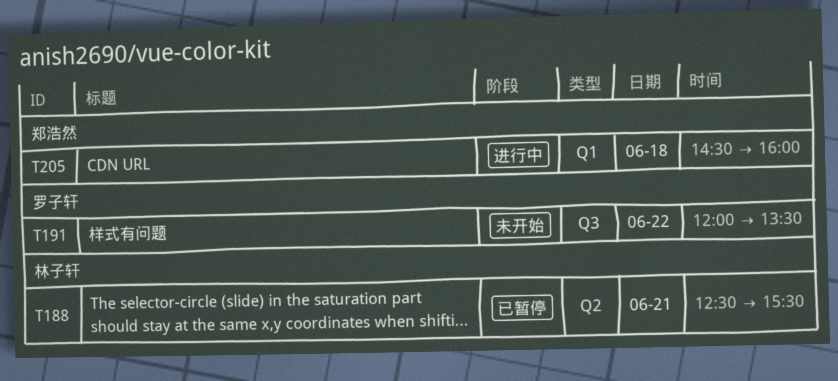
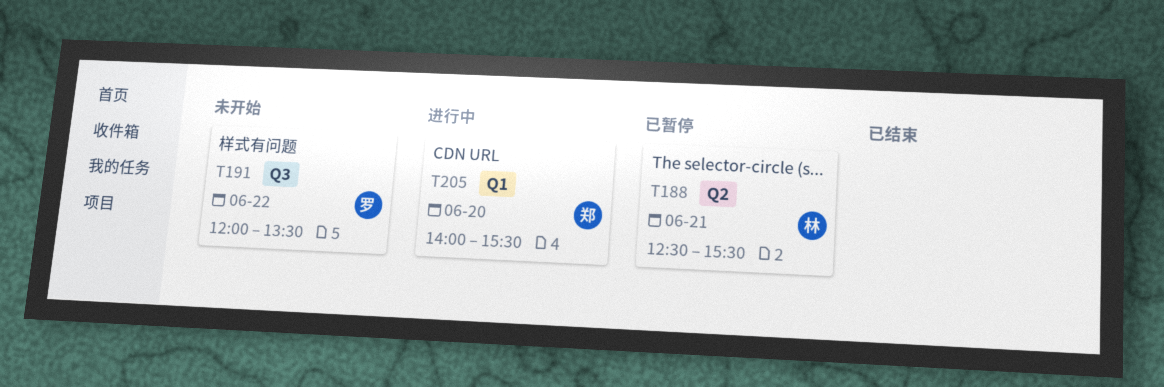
T205, day: Jun 18 -> Jun 20
T205, begins: 14:30 -> 14:00
T205, ends: 16:00 -> 15:30

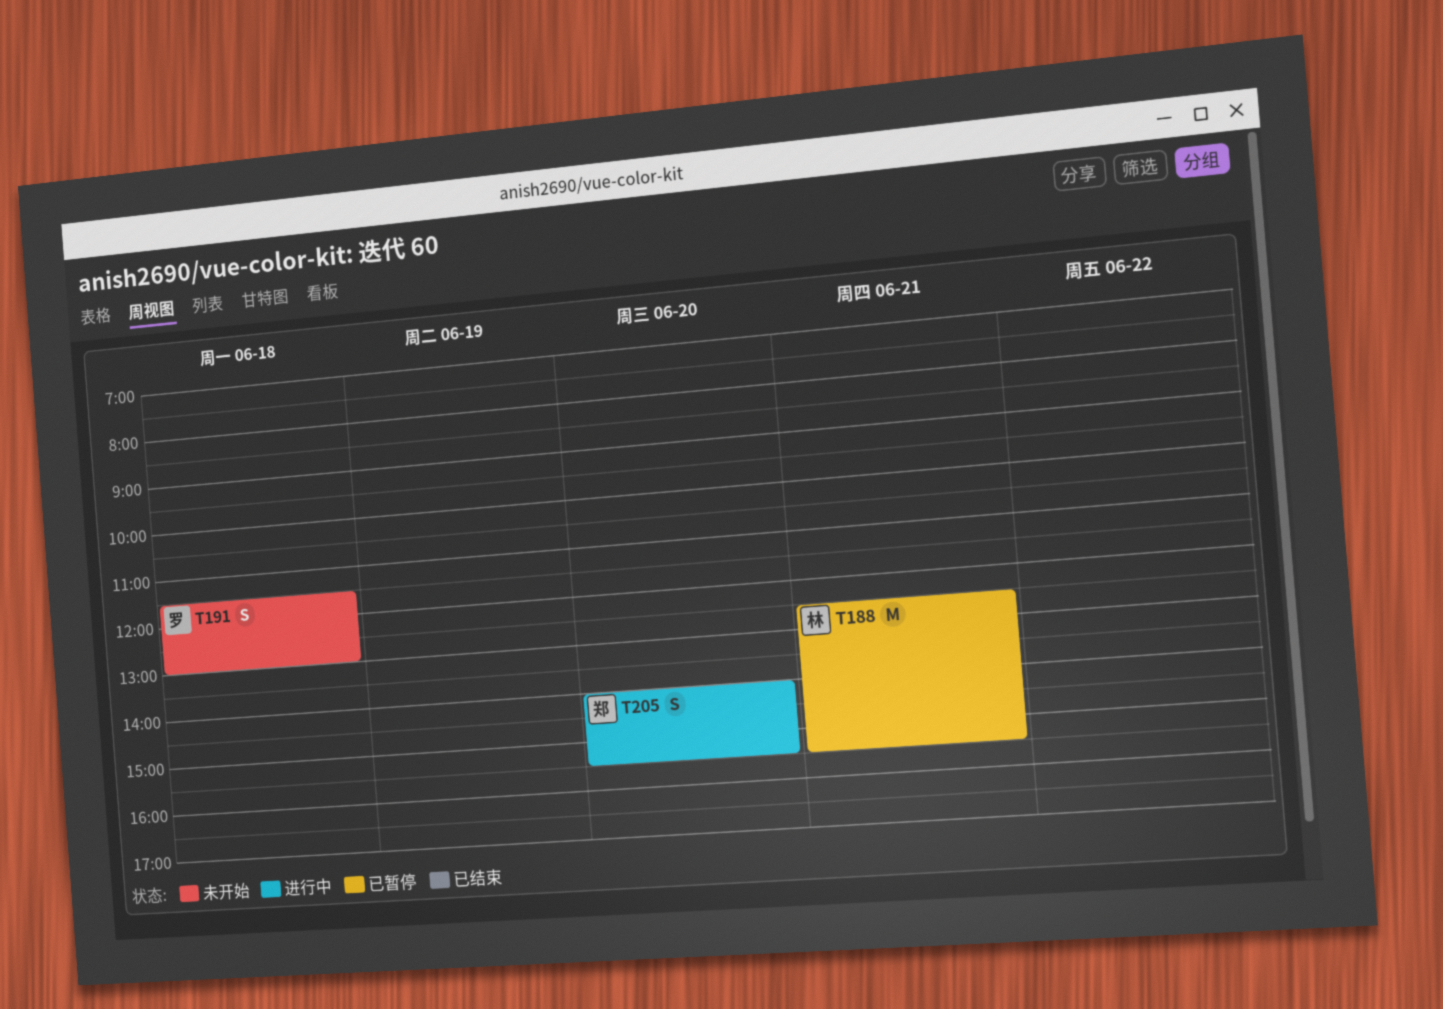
T191, day: Jun 22 -> Jun 18
T191, begins: 12:00 -> 11:30
T191, ends: 13:30 -> 13:00

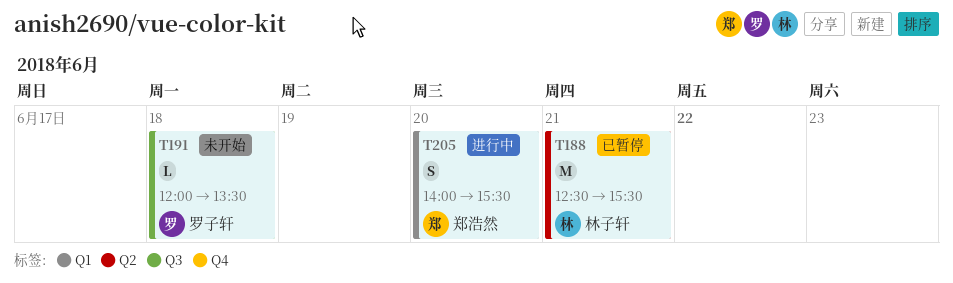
T191, estimate: S -> L
T191, begins: 11:30 -> 12:00
T191, ends: 13:00 -> 13:30

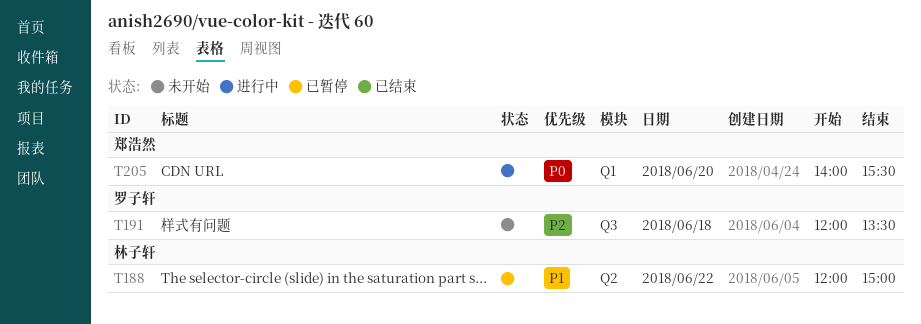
T188, day: Jun 21 -> Jun 22
T188, begins: 12:30 -> 12:00
T188, ends: 15:30 -> 15:00

